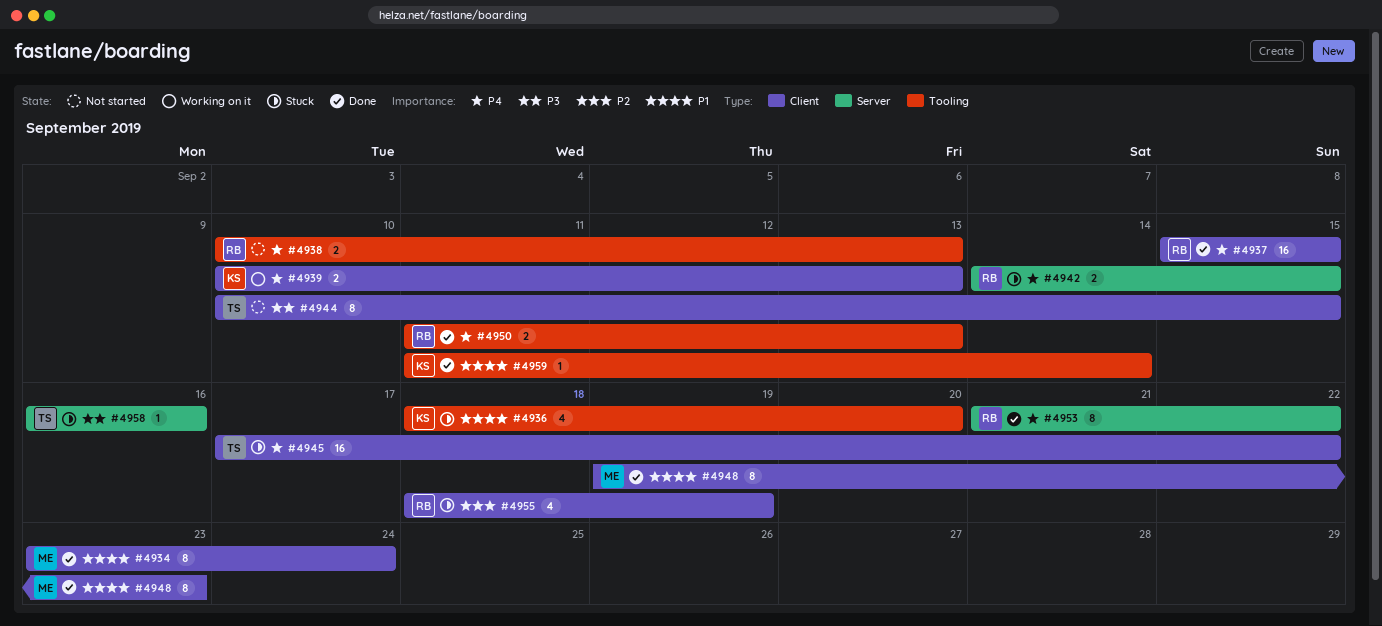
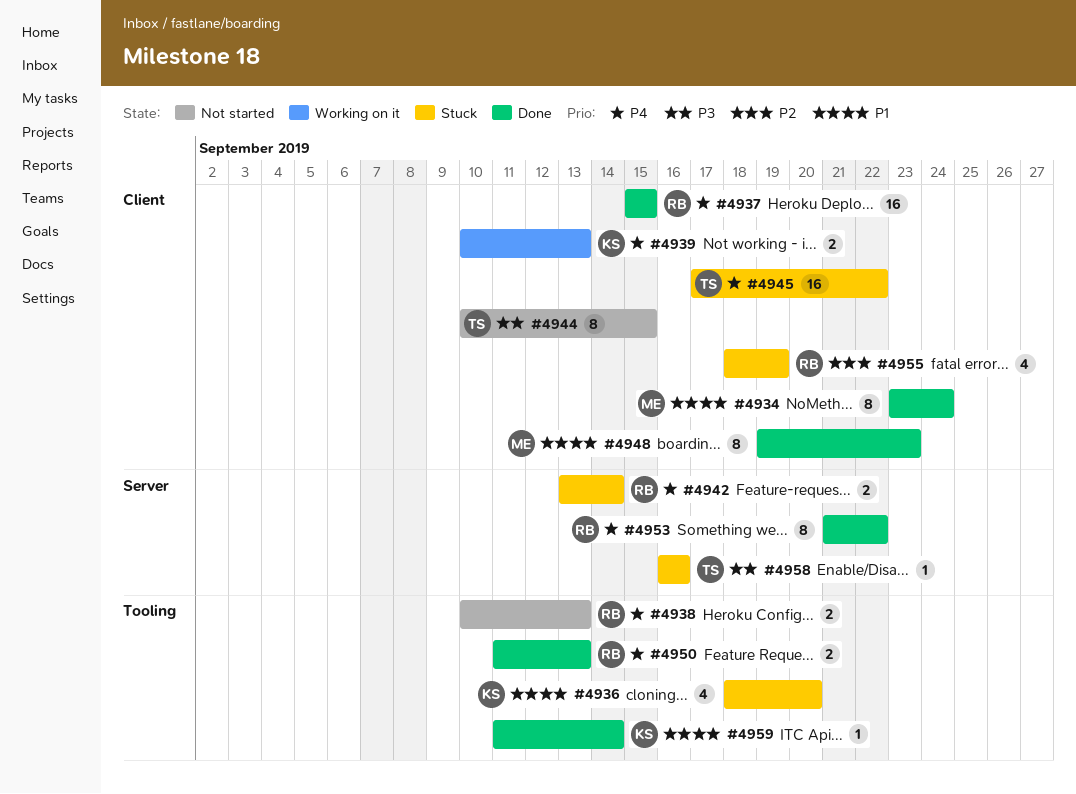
#4942, start: Sep 14 -> Sep 13
#4942, due: Sep 15 -> Sep 14

